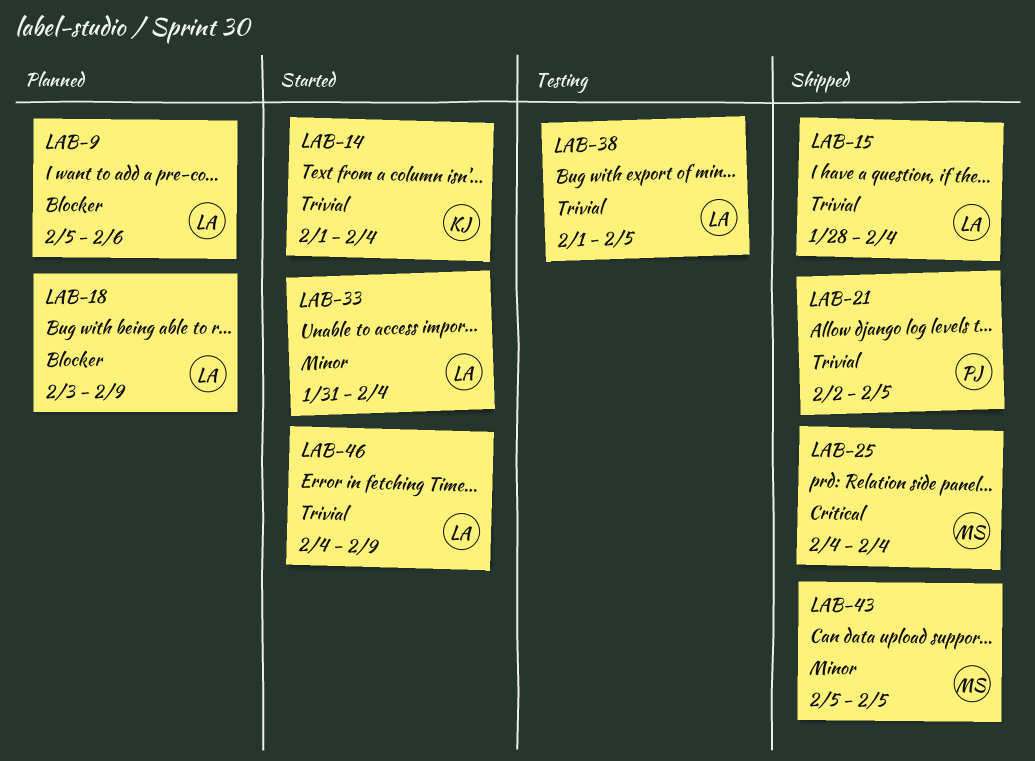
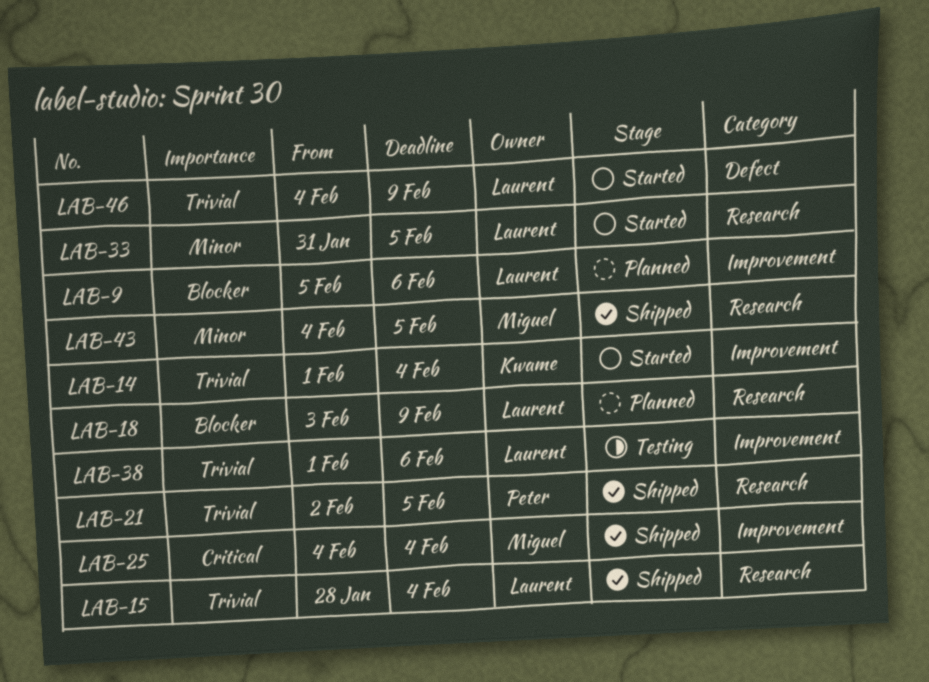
LAB-33, due: Feb 4 -> Feb 5
LAB-38, due: Feb 5 -> Feb 6
LAB-43, start: Feb 5 -> Feb 4

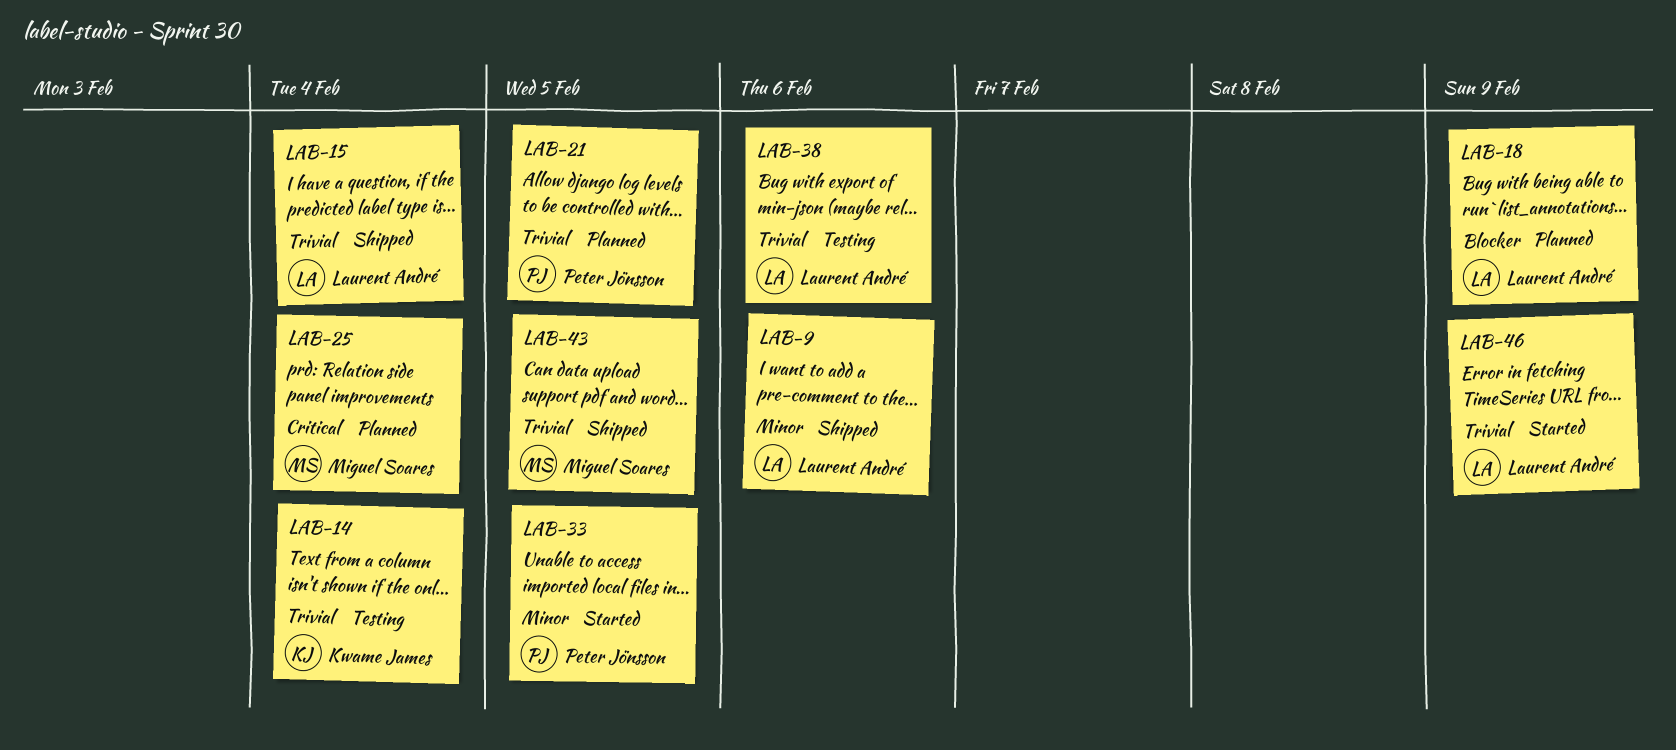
LAB-9, status: Planned -> Shipped
LAB-9, priority: Blocker -> Minor
LAB-14, status: Started -> Testing
LAB-21, status: Shipped -> Planned
LAB-25, status: Shipped -> Planned
LAB-33, owner: Laurent André -> Peter Jönsson
LAB-43, priority: Minor -> Trivial

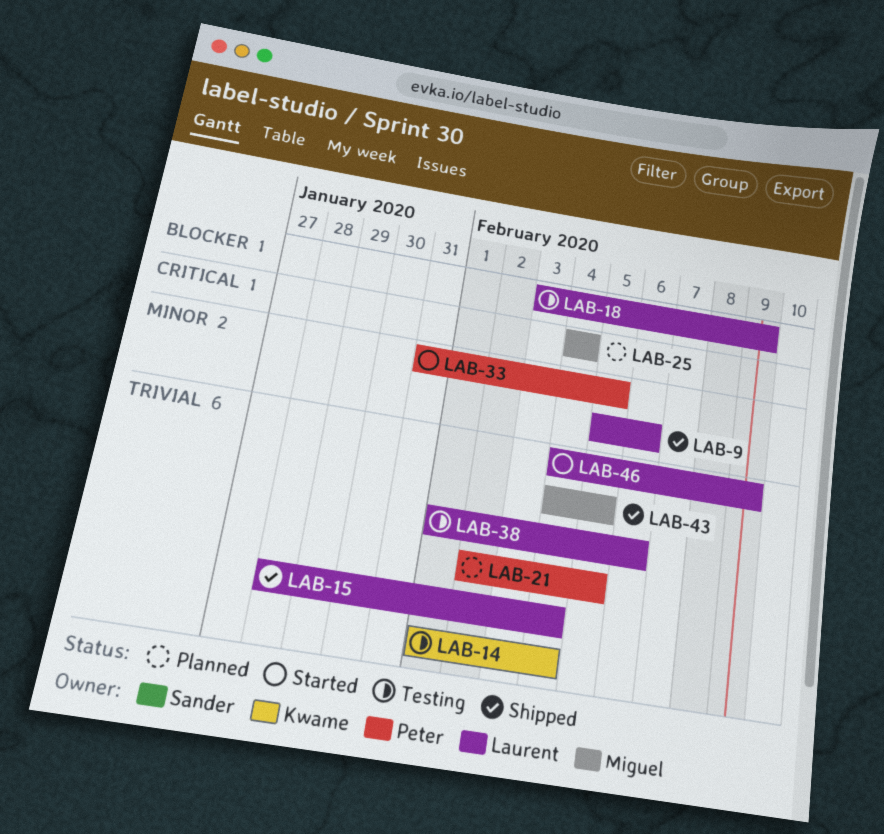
LAB-18, status: Planned -> Testing

